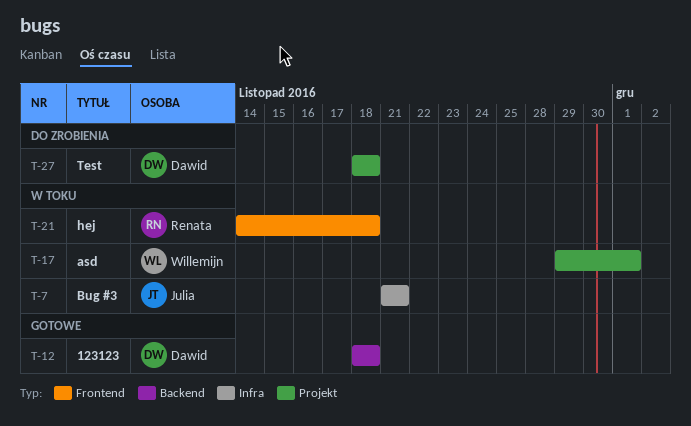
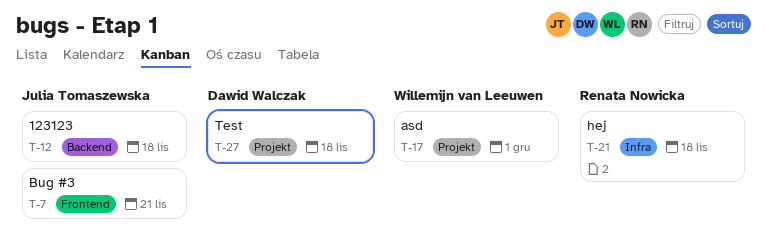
T-7, label: Infra -> Frontend
T-12, owner: Dawid Walczak -> Julia Tomaszewska
T-21, label: Frontend -> Infra

